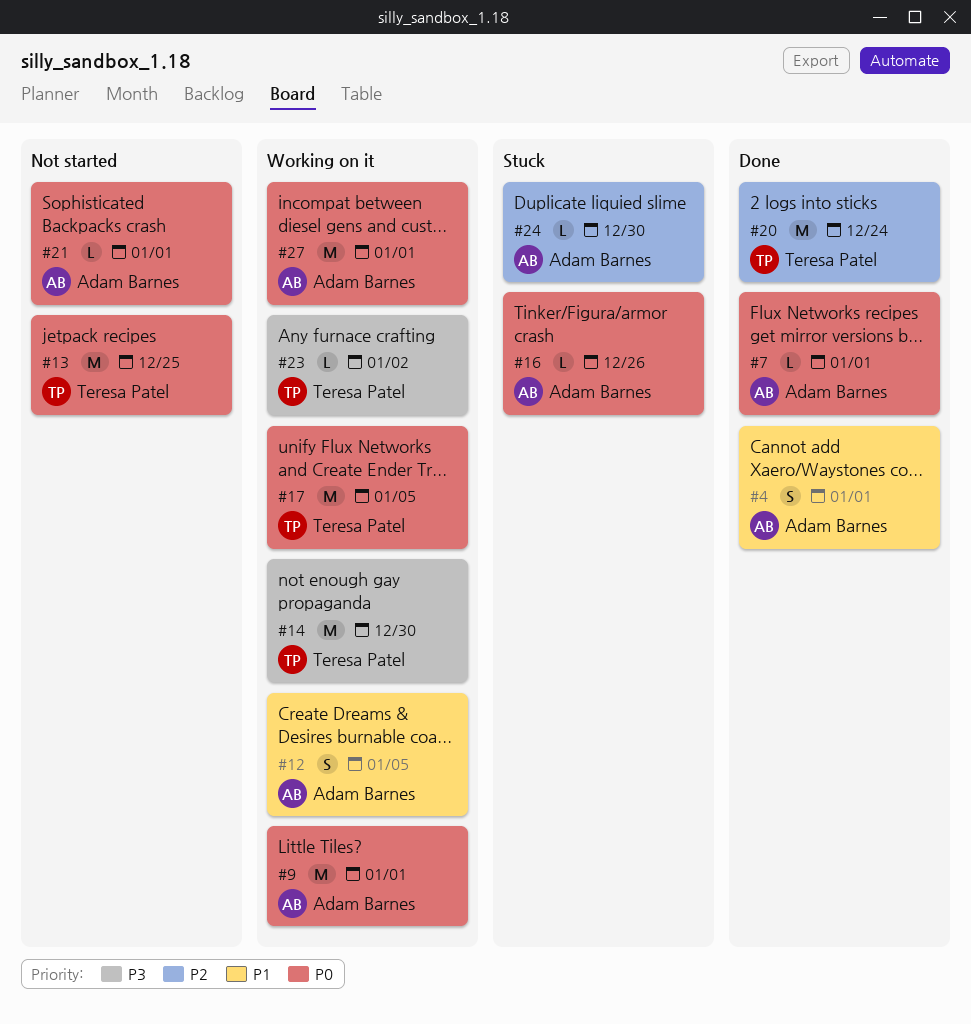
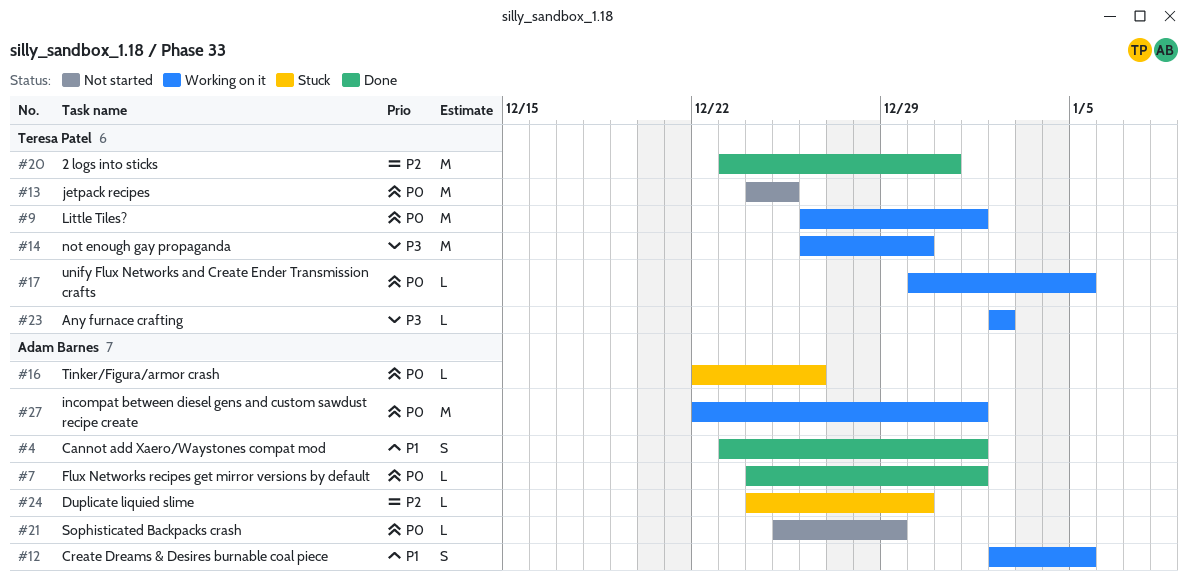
#9, owner: Adam Barnes -> Teresa Patel
#17, estimate: M -> L
#20, due: Dec 24 -> Dec 31
#21, due: Jan 1 -> Dec 29

